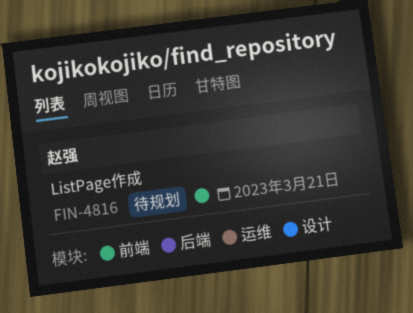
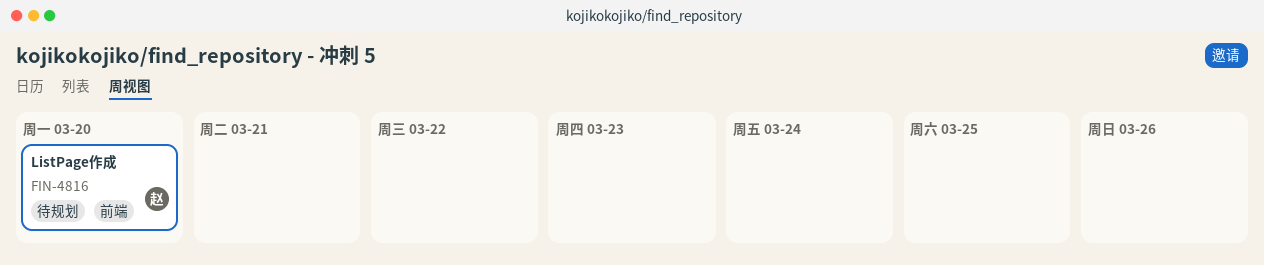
FIN-4816, due: Mar 21 -> Mar 20

